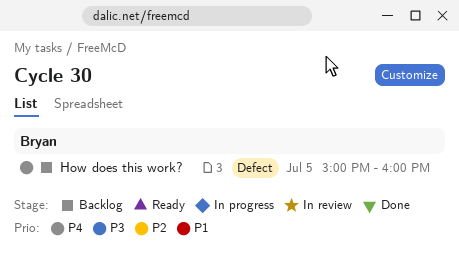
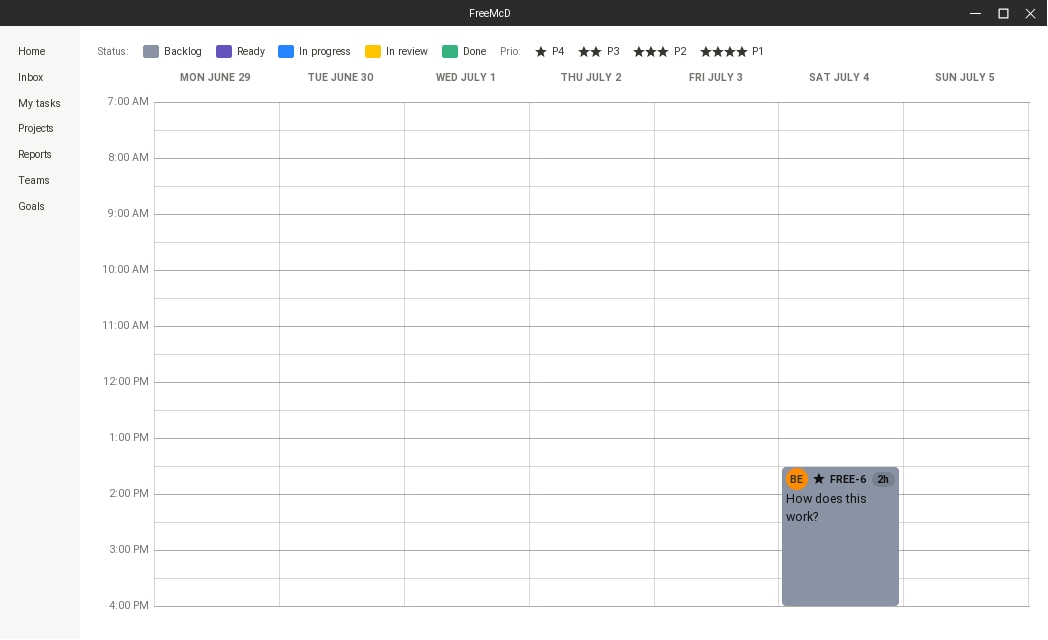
How does this work?, day: Jul 5 -> Jul 4
How does this work?, begins: 15:00 -> 13:30

